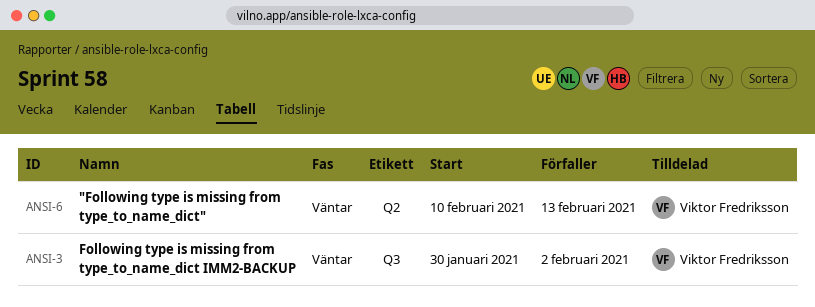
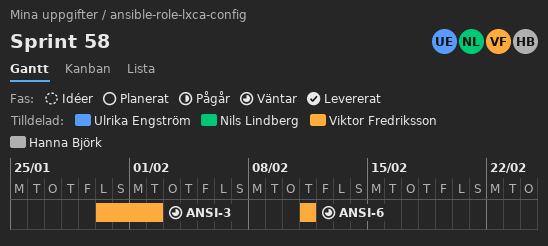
ANSI-6, start: Feb 10 -> Feb 11
ANSI-6, due: Feb 13 -> Feb 11

